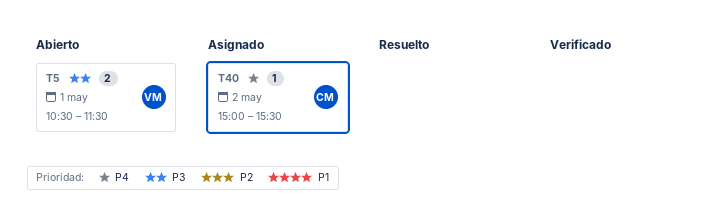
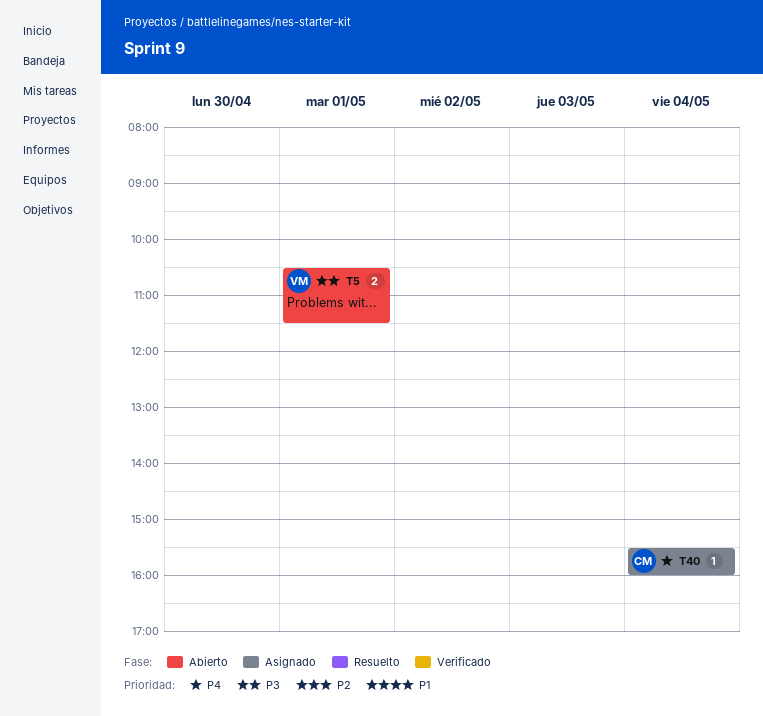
T40, day: May 2 -> May 4
T40, begins: 15:00 -> 15:30
T40, ends: 15:30 -> 16:00

